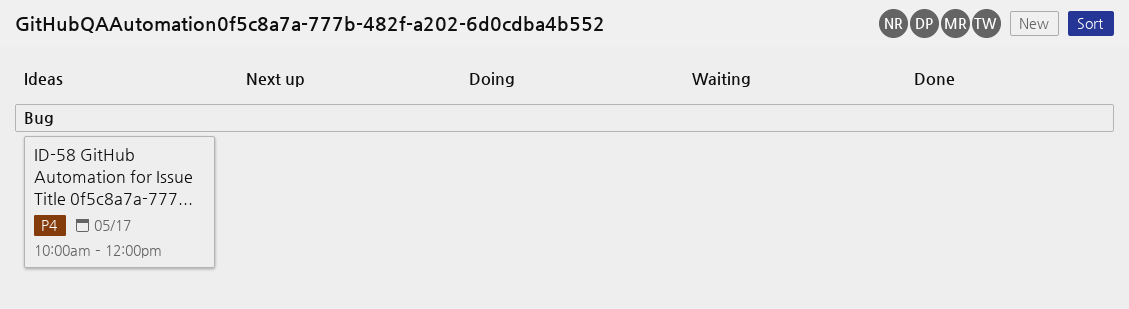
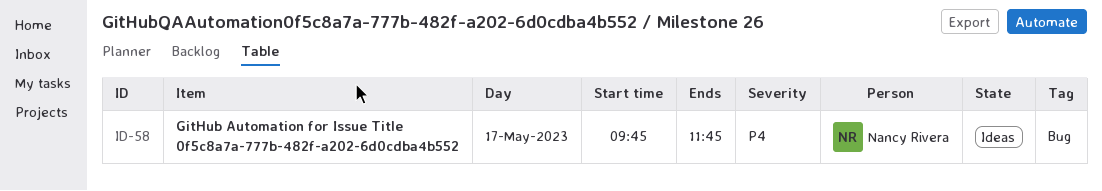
ID-58, begins: 10:00 -> 09:45
ID-58, ends: 12:00 -> 11:45

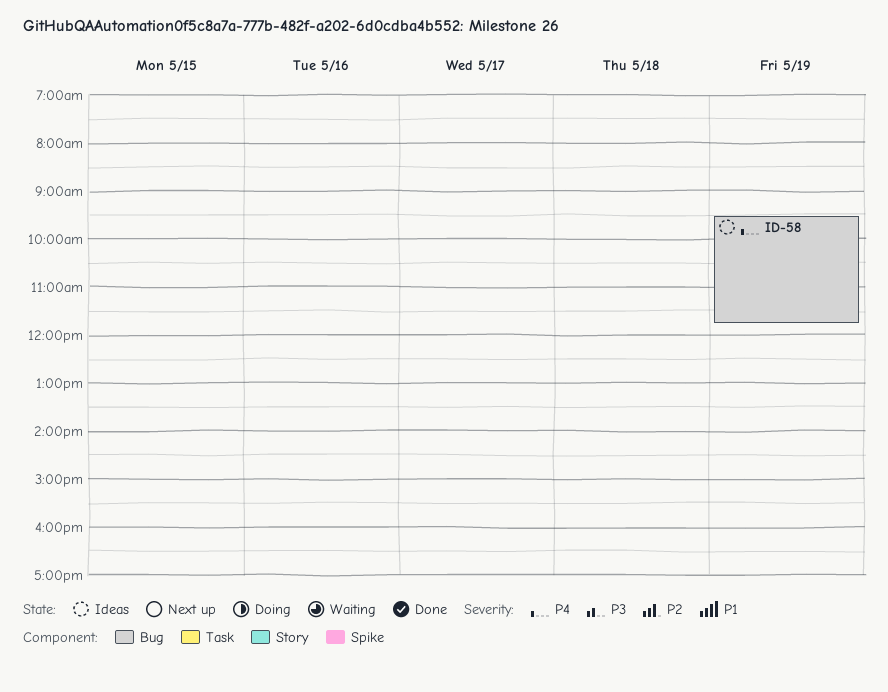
ID-58, day: May 17 -> May 19
ID-58, begins: 09:45 -> 09:30

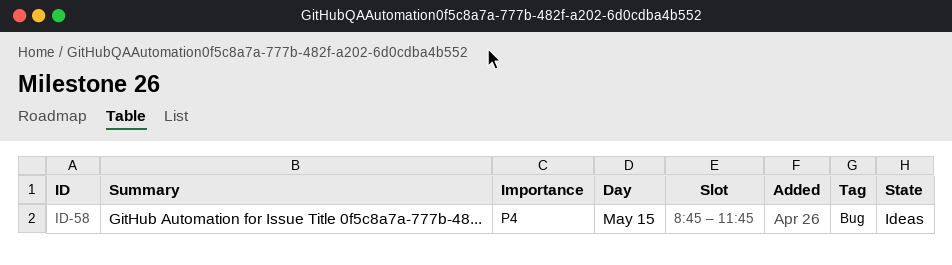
ID-58, day: May 19 -> May 15
ID-58, begins: 09:30 -> 08:45

